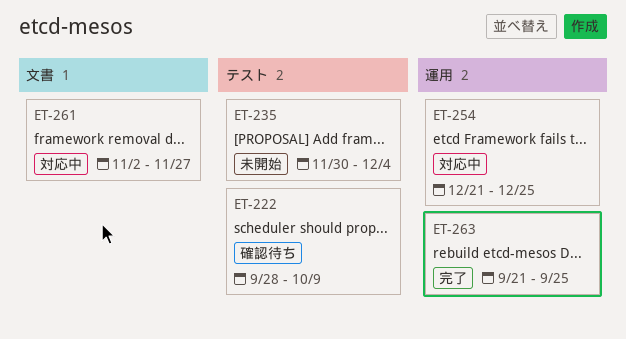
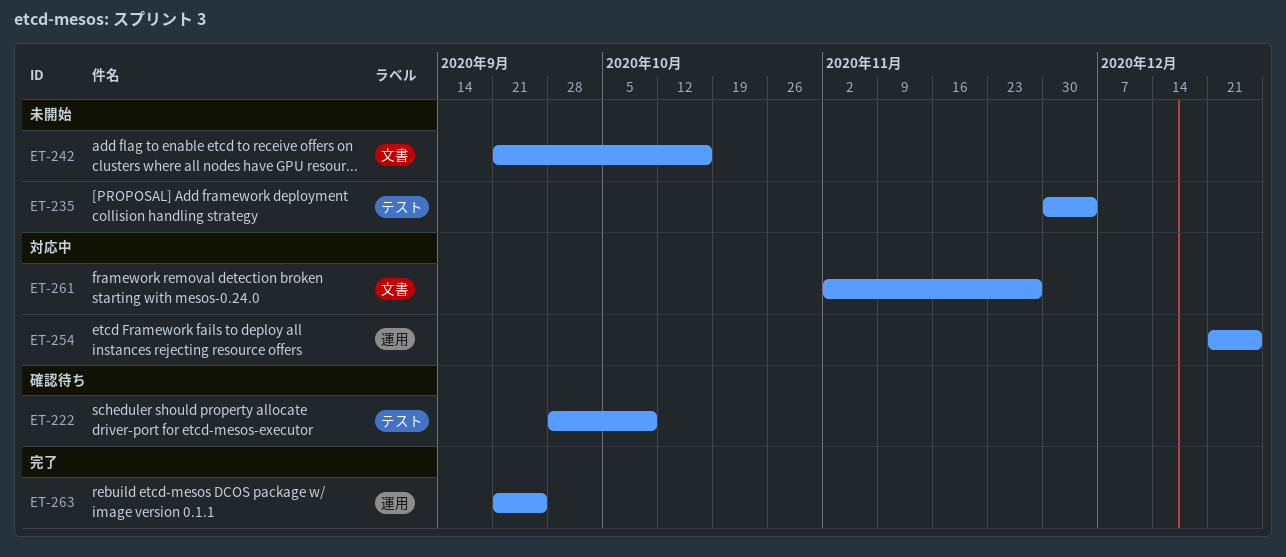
ET-242: none -> present

